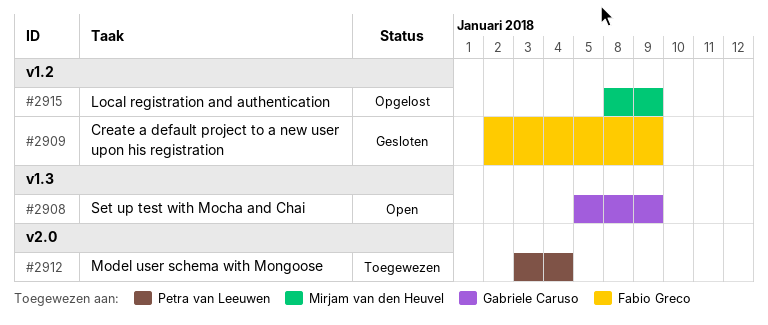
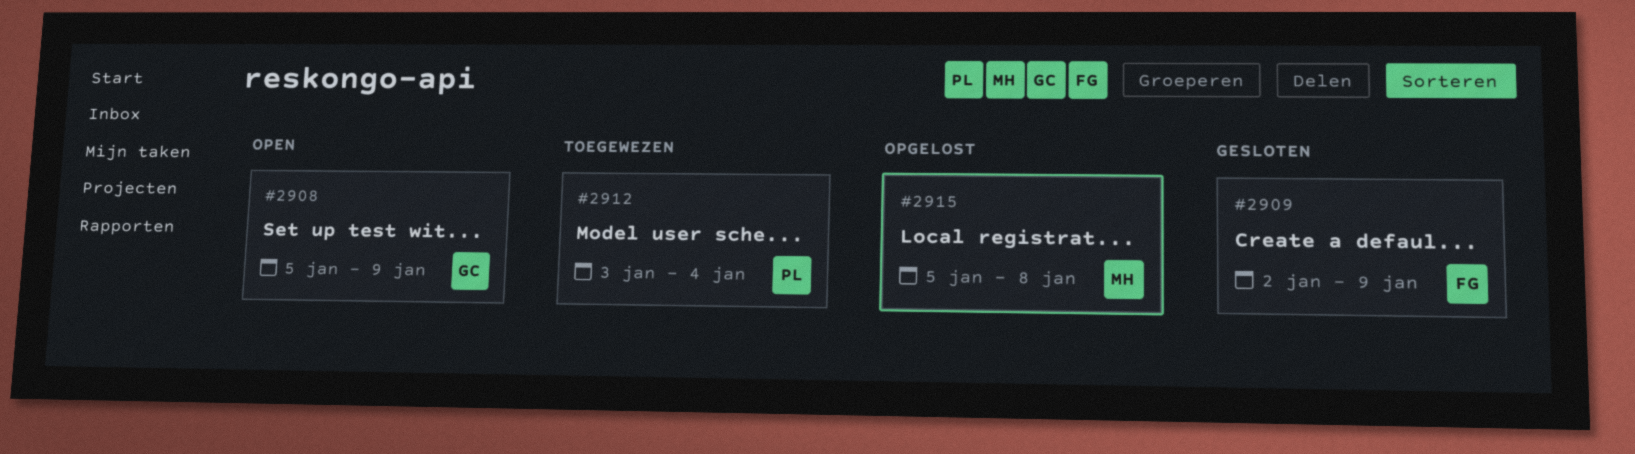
#2915, start: Jan 8 -> Jan 5
#2915, due: Jan 9 -> Jan 8

